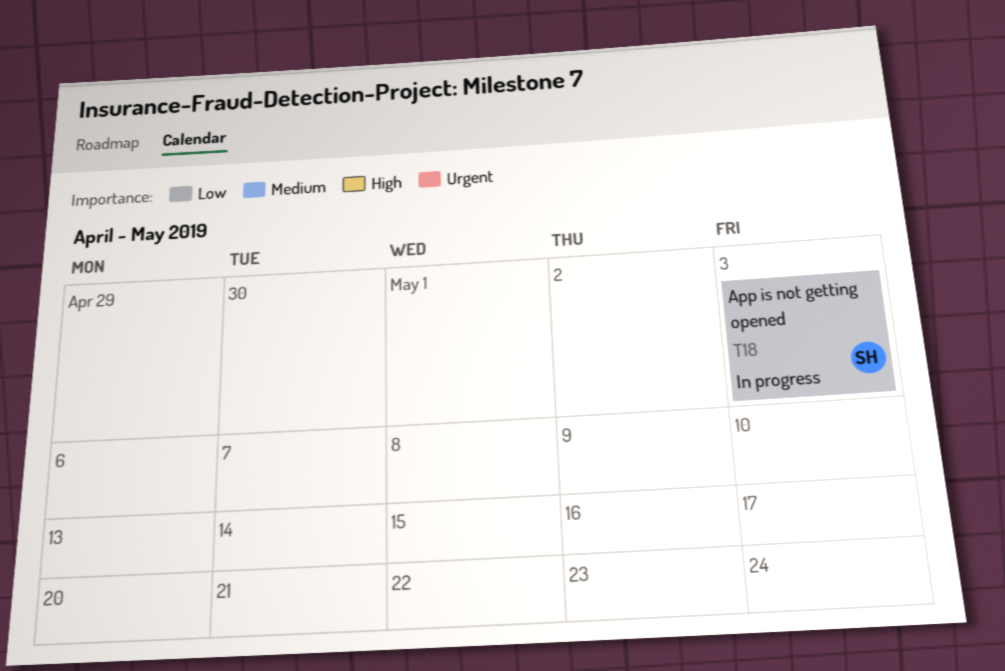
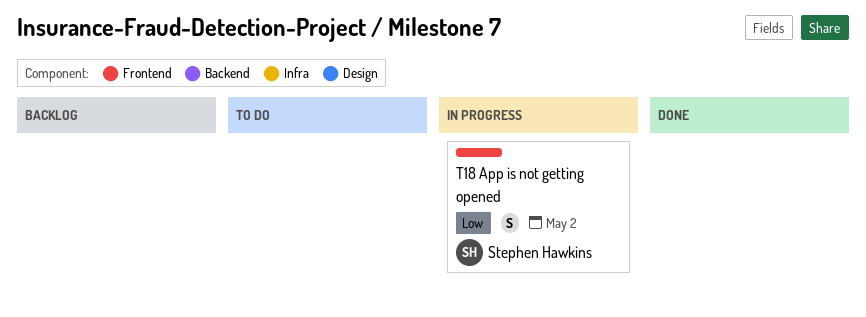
T18, due: May 3 -> May 2

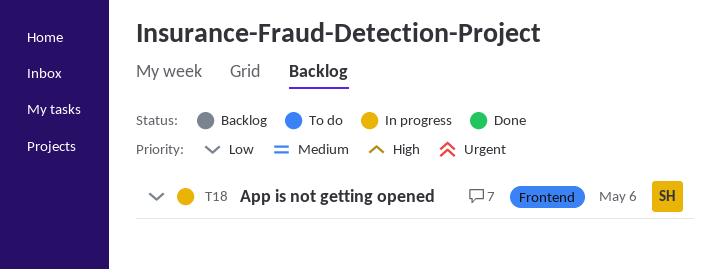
T18, due: May 2 -> May 6

